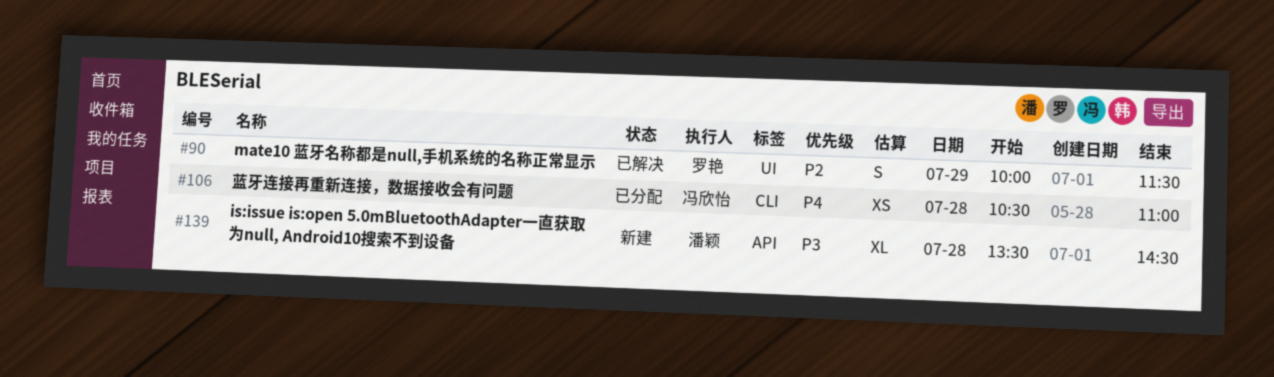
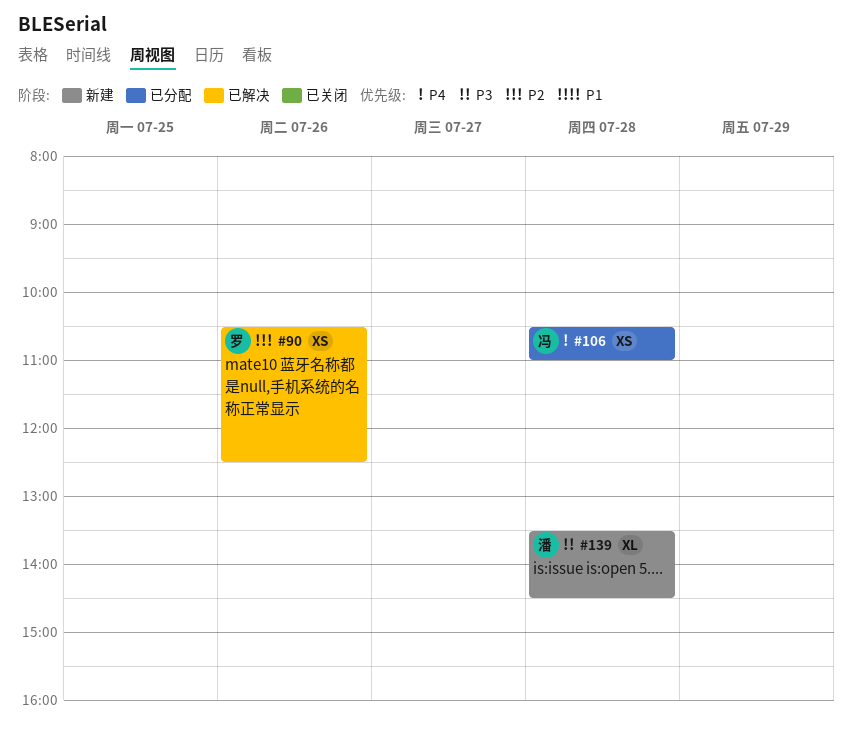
#90, estimate: S -> XS
#90, day: Jul 29 -> Jul 26
#90, begins: 10:00 -> 10:30
#90, ends: 11:30 -> 12:30

